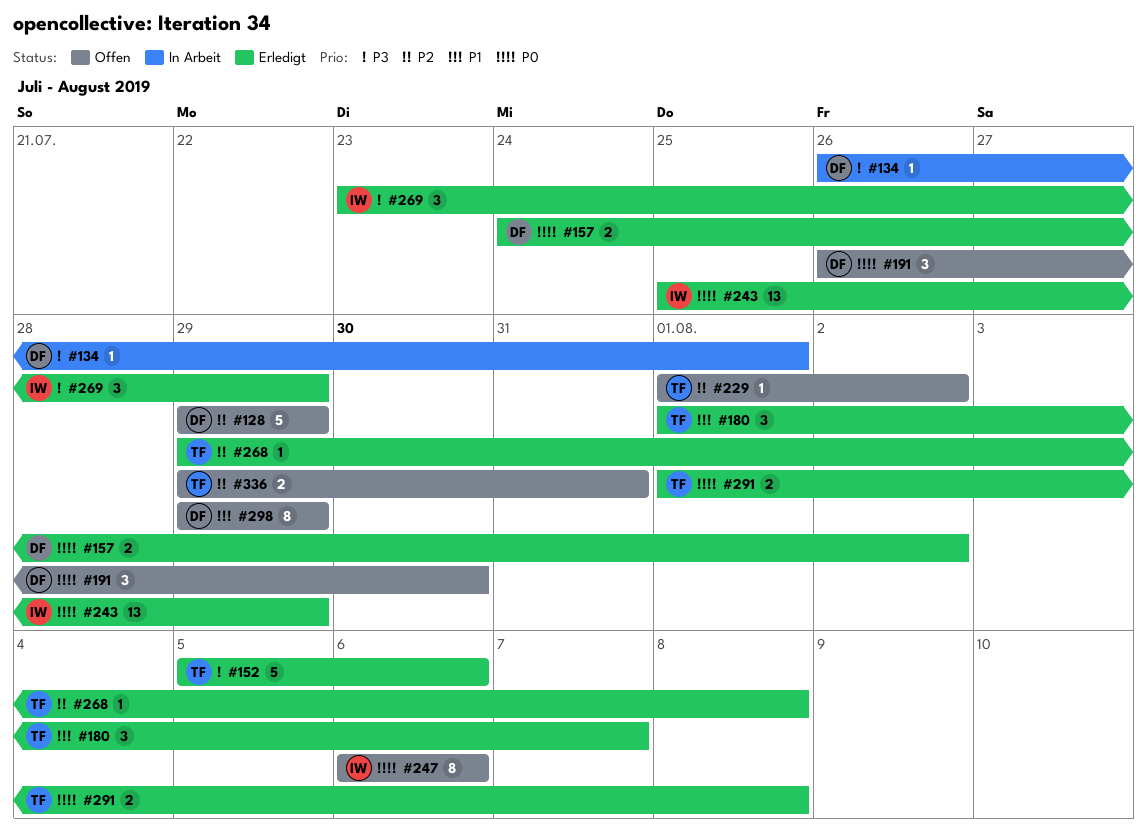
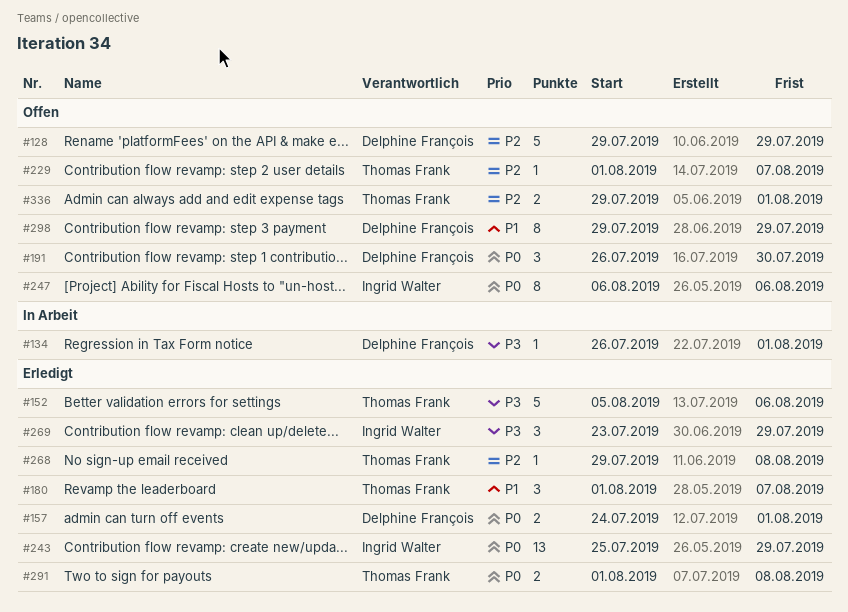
#157, due: Aug 2 -> Aug 1
#229, due: Aug 2 -> Aug 7
#336, due: Jul 31 -> Aug 1

